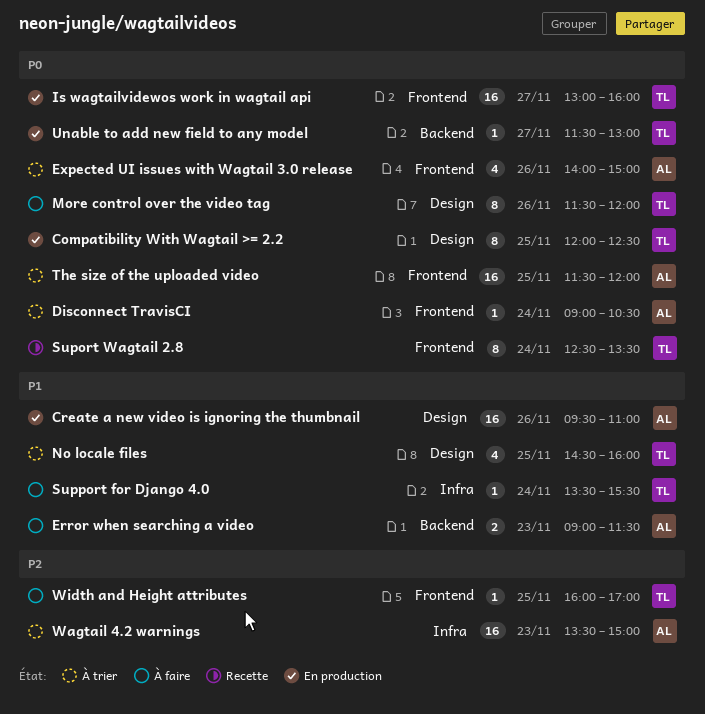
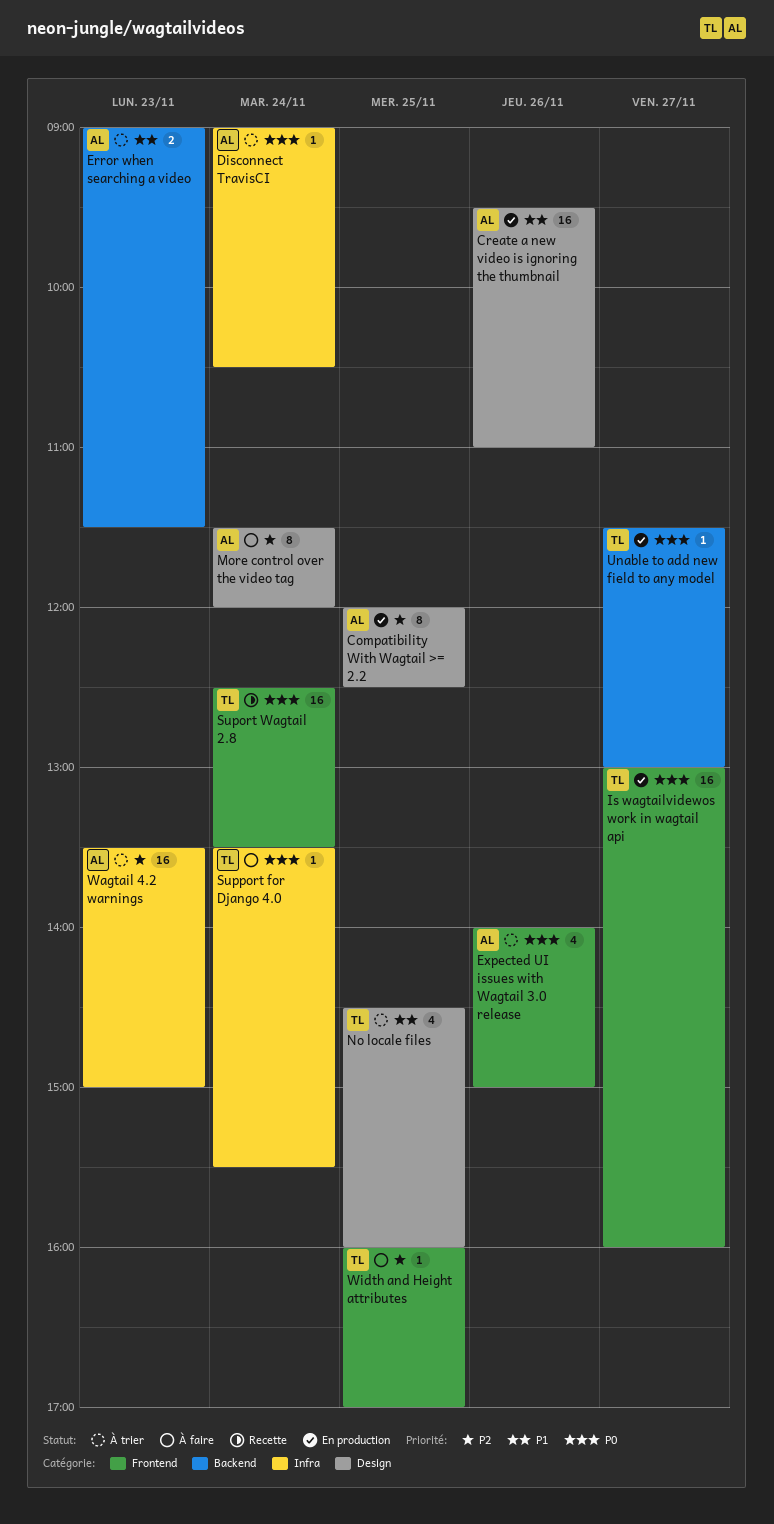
Compatibility With Wagtail >= 2.2, owner: TL -> AL
Compatibility With Wagtail >= 2.2, priority: P0 -> P2
Disconnect TravisCI, label: Frontend -> Infra
Error when searching a video, status: À faire -> À trier
More control over the video tag, owner: TL -> AL
More control over the video tag, priority: P0 -> P2
More control over the video tag, day: Nov 26 -> Nov 24
Suport Wagtail 2.8, estimate: 8 -> 16
Support for Django 4.0, priority: P1 -> P0
The size of the uploaded video: present -> none

